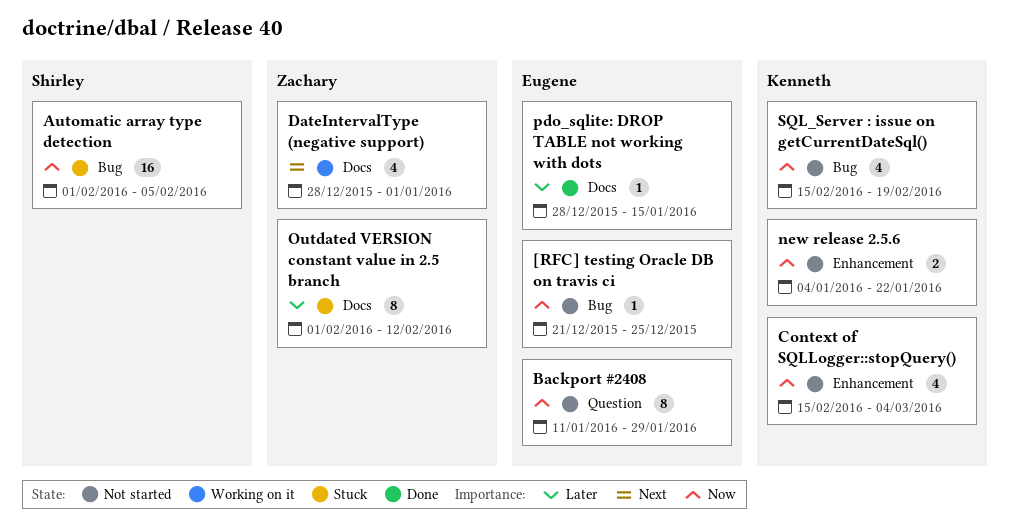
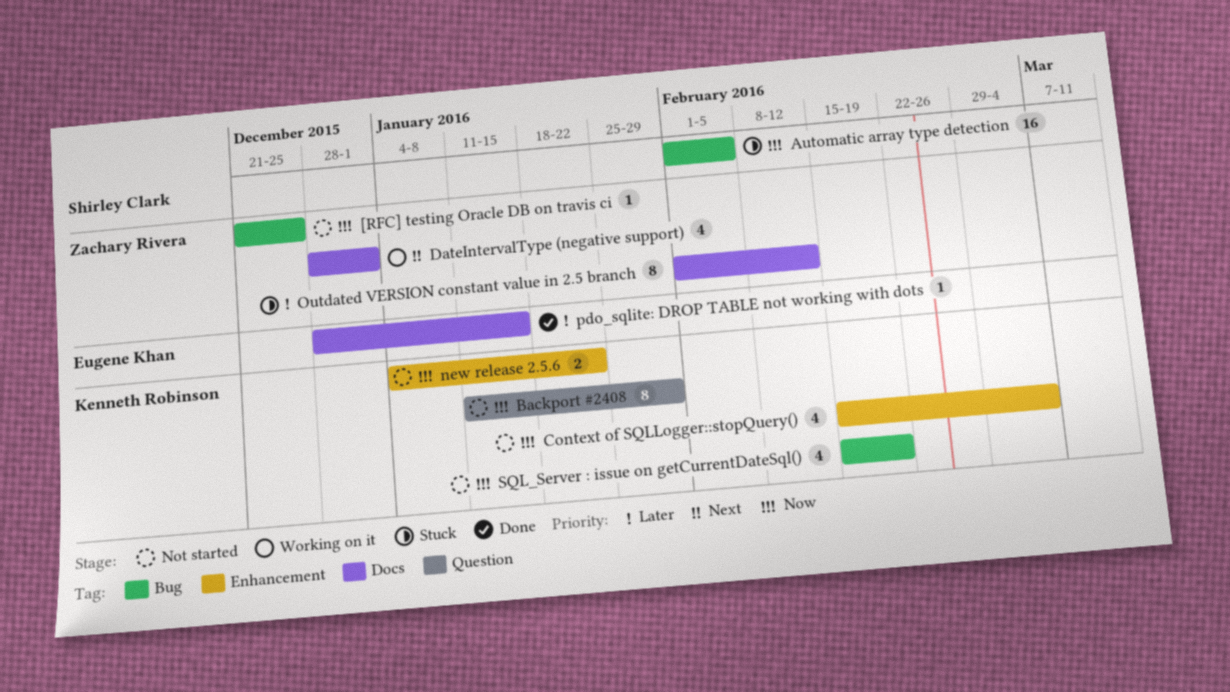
[RFC] testing Oracle DB on travis ci, owner: Eugene Khan -> Zachary Rivera
Backport #2408, owner: Eugene Khan -> Kenneth Robinson

